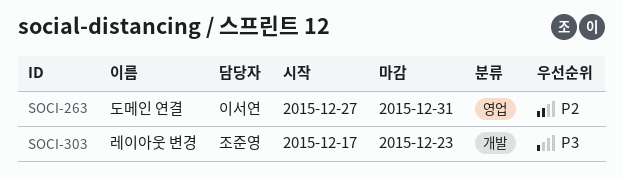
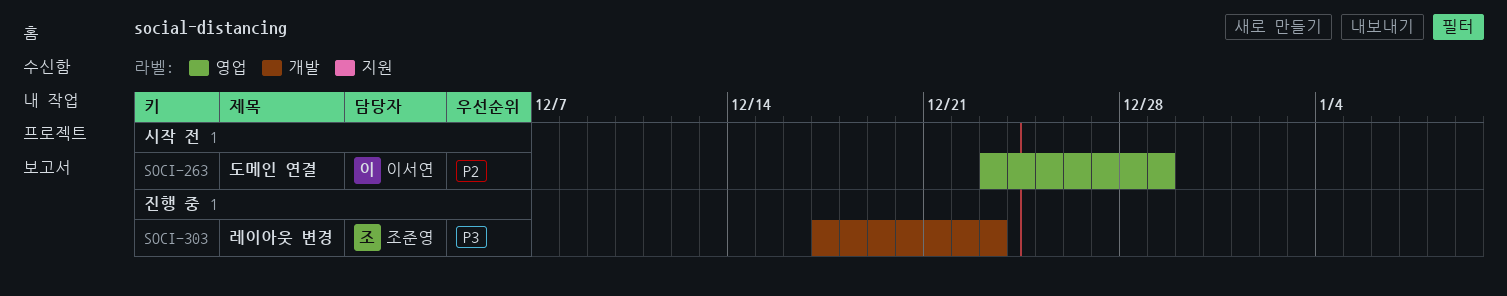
SOCI-263, start: Dec 27 -> Dec 23
SOCI-263, due: Dec 31 -> Dec 29

